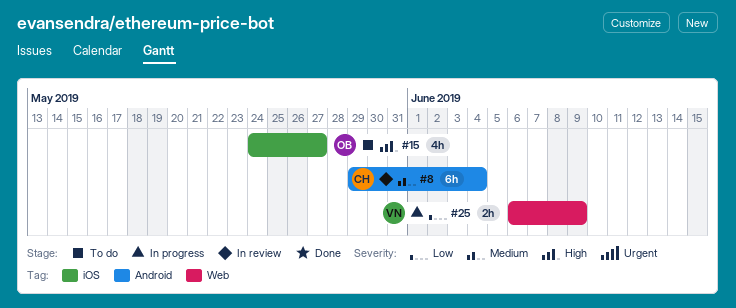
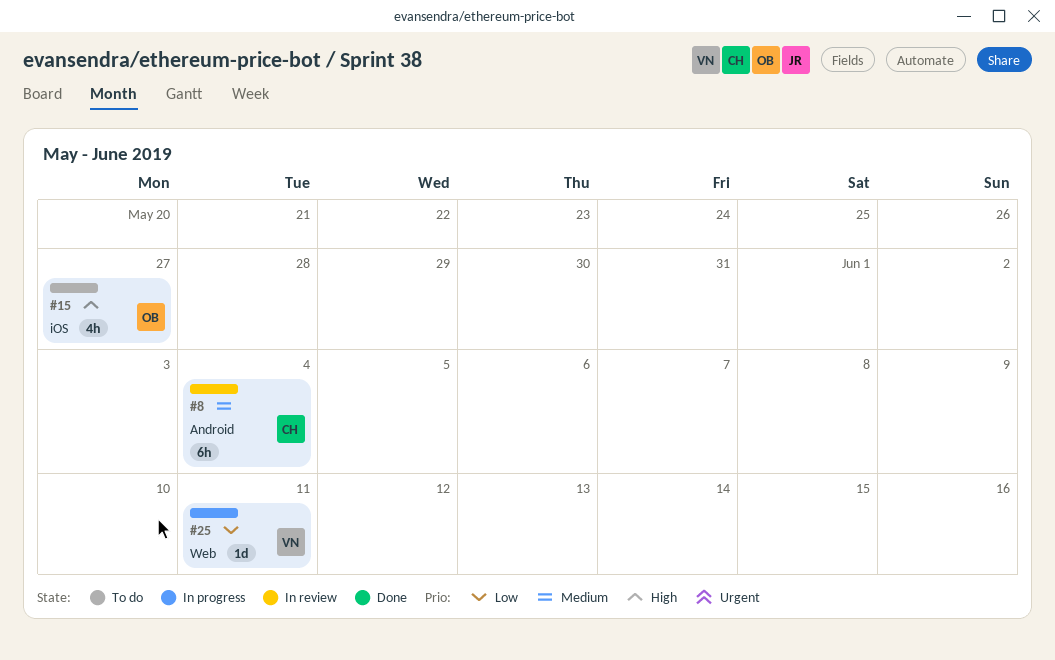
#25, estimate: 2h -> 1d
#25, due: Jun 9 -> Jun 11

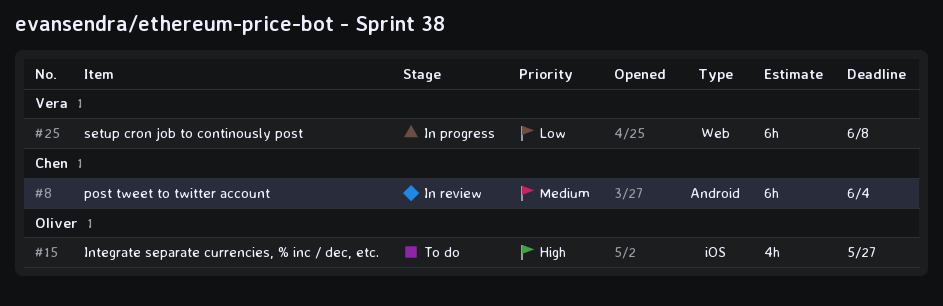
#25, estimate: 1d -> 6h
#25, due: Jun 11 -> Jun 8

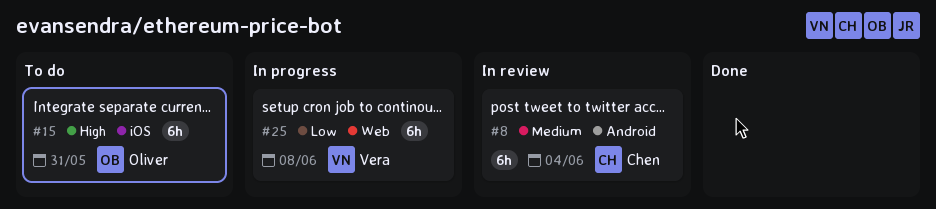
#15, estimate: 4h -> 6h
#15, due: May 27 -> May 31

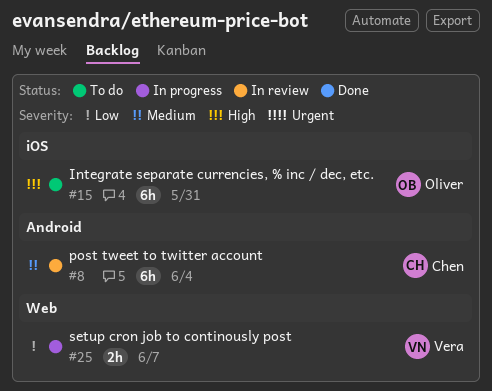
#25, estimate: 6h -> 2h
#25, due: Jun 8 -> Jun 7

